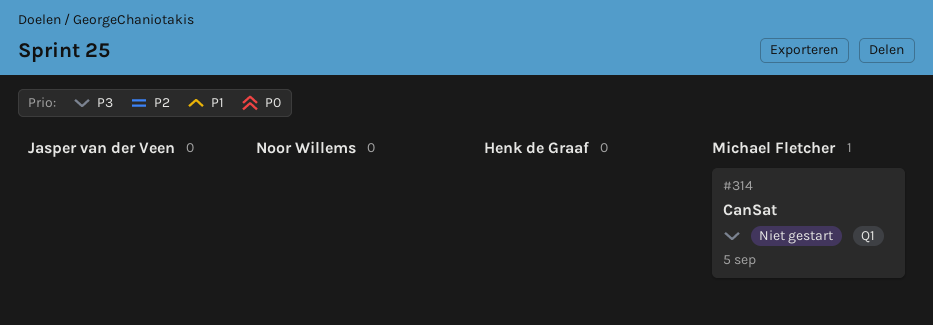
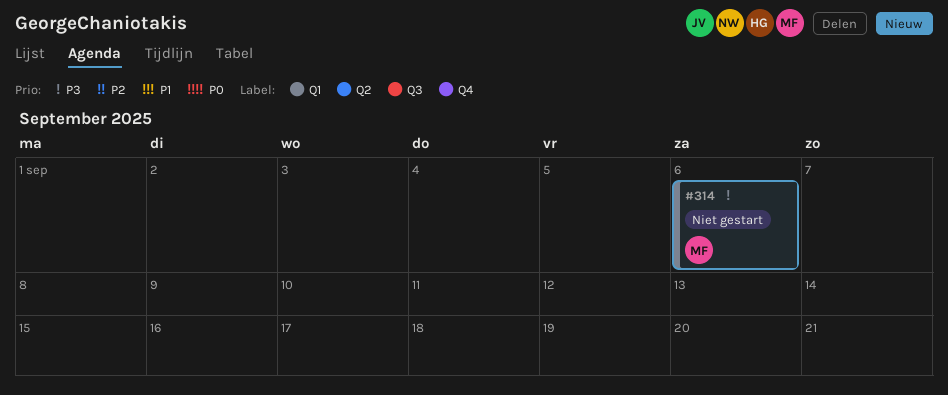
#314, due: Sep 5 -> Sep 6

